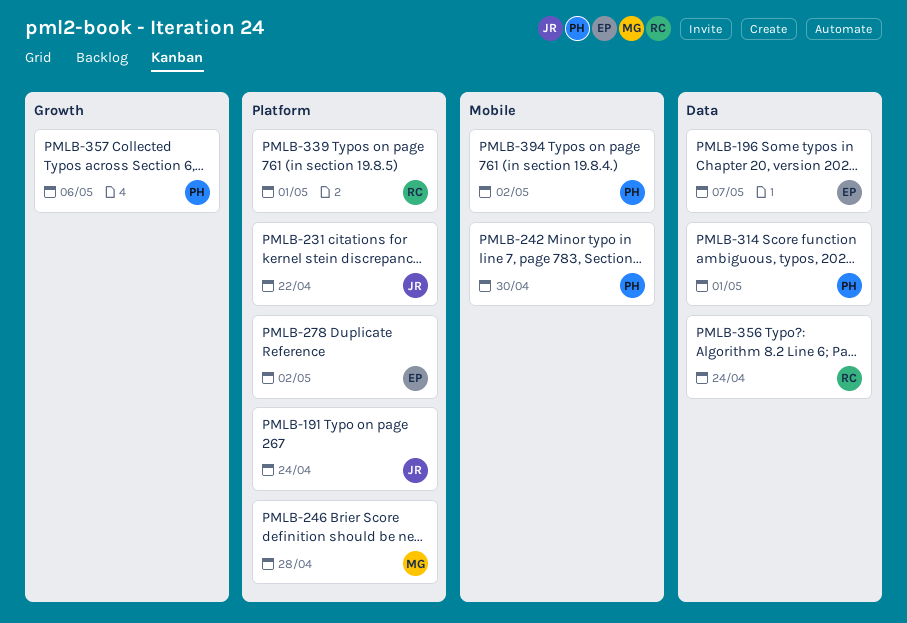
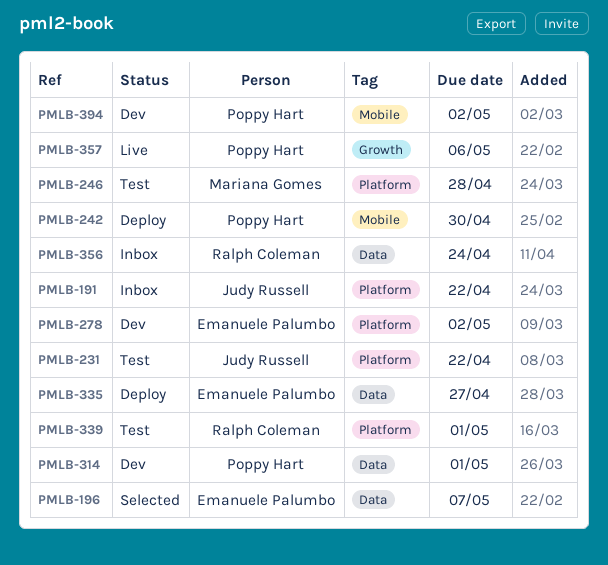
PMLB-191, due: Apr 24 -> Apr 22
PMLB-335: none -> present

